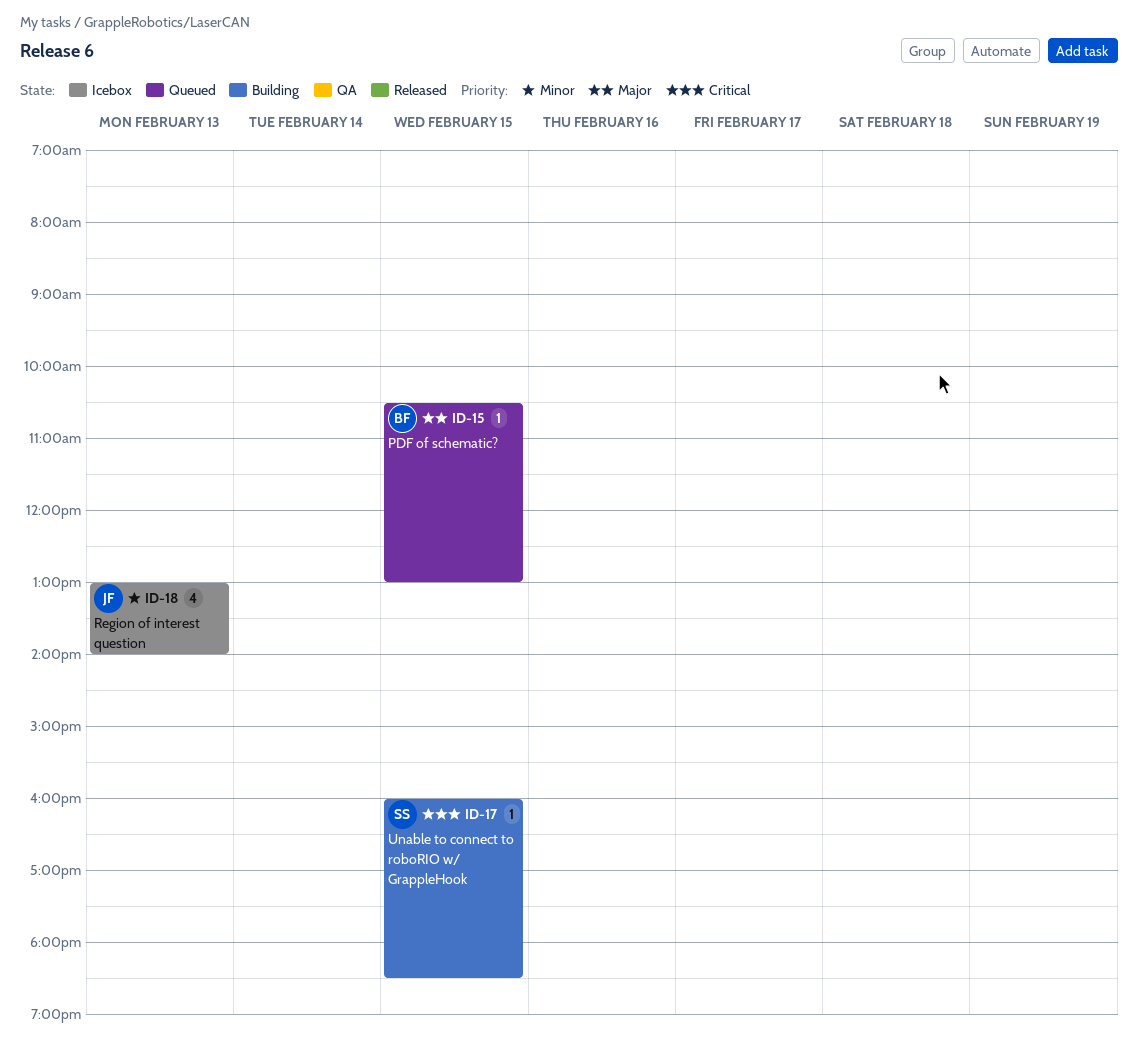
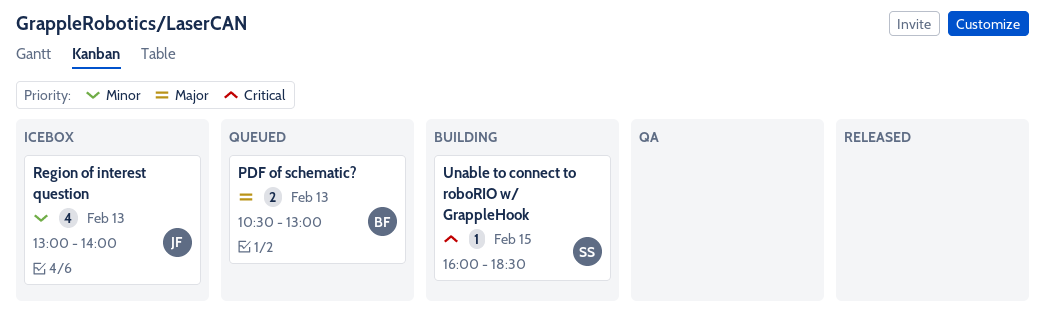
PDF of schematic?, estimate: 1 -> 2
PDF of schematic?, day: Feb 15 -> Feb 13

